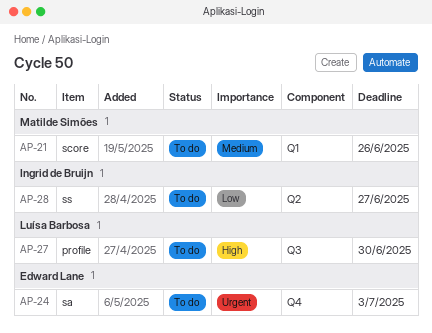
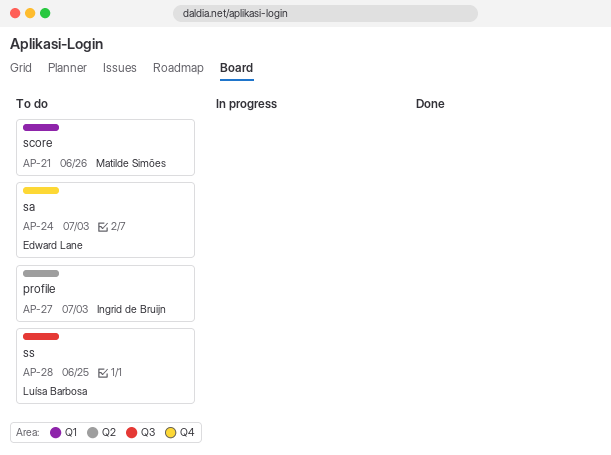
AP-27, owner: Luísa Barbosa -> Ingrid de Bruijn
AP-27, label: Q3 -> Q2
AP-27, due: Jun 30 -> Jul 3
AP-28, owner: Ingrid de Bruijn -> Luísa Barbosa
AP-28, label: Q2 -> Q3
AP-28, due: Jun 27 -> Jun 25

